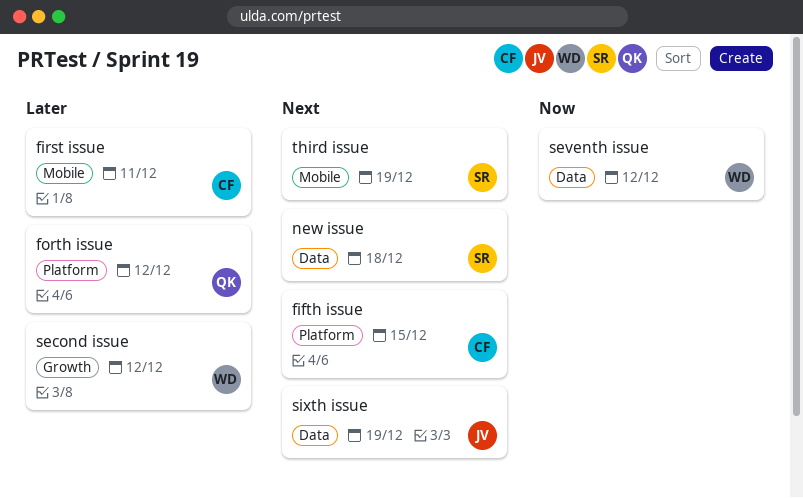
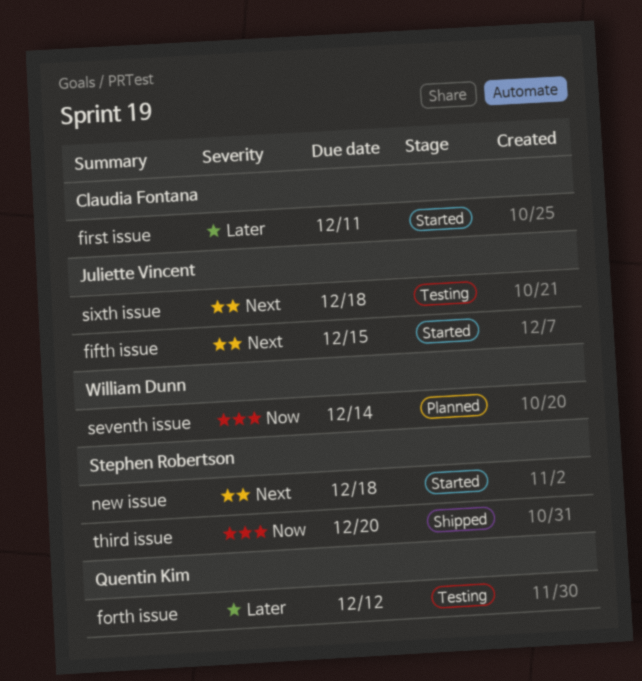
fifth issue, owner: Claudia Fontana -> Juliette Vincent
second issue: present -> none
seventh issue, due: Dec 12 -> Dec 14
sixth issue, due: Dec 19 -> Dec 18
third issue, priority: Next -> Now
third issue, due: Dec 19 -> Dec 20

